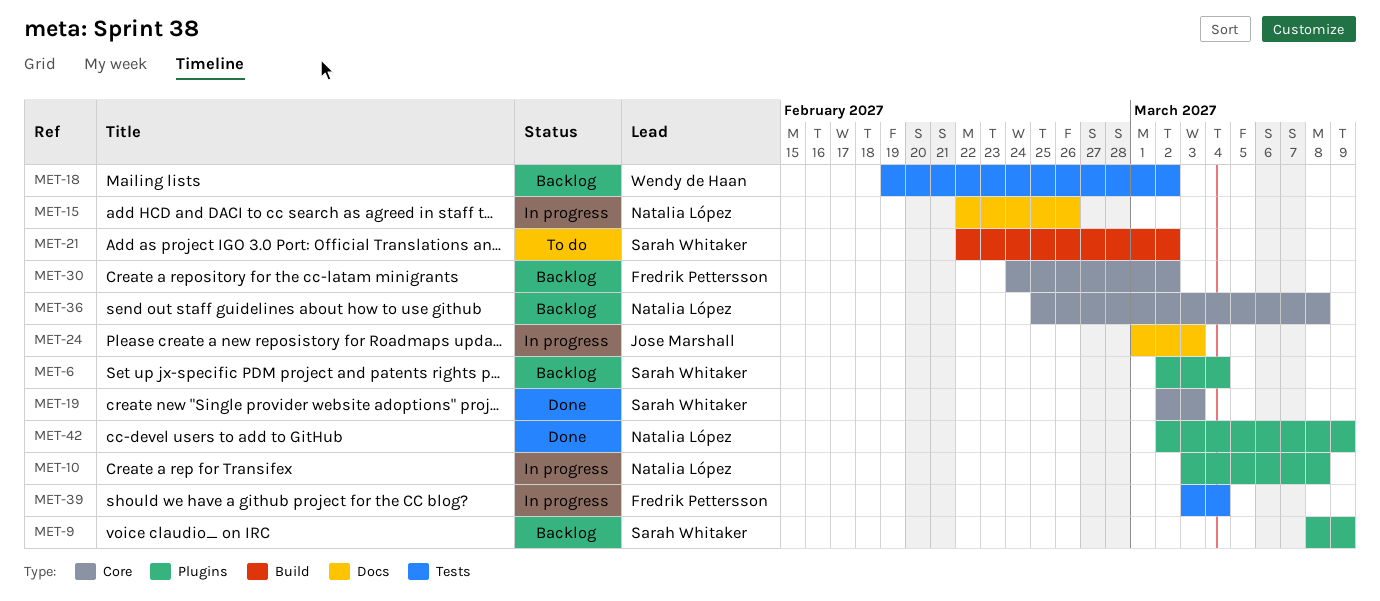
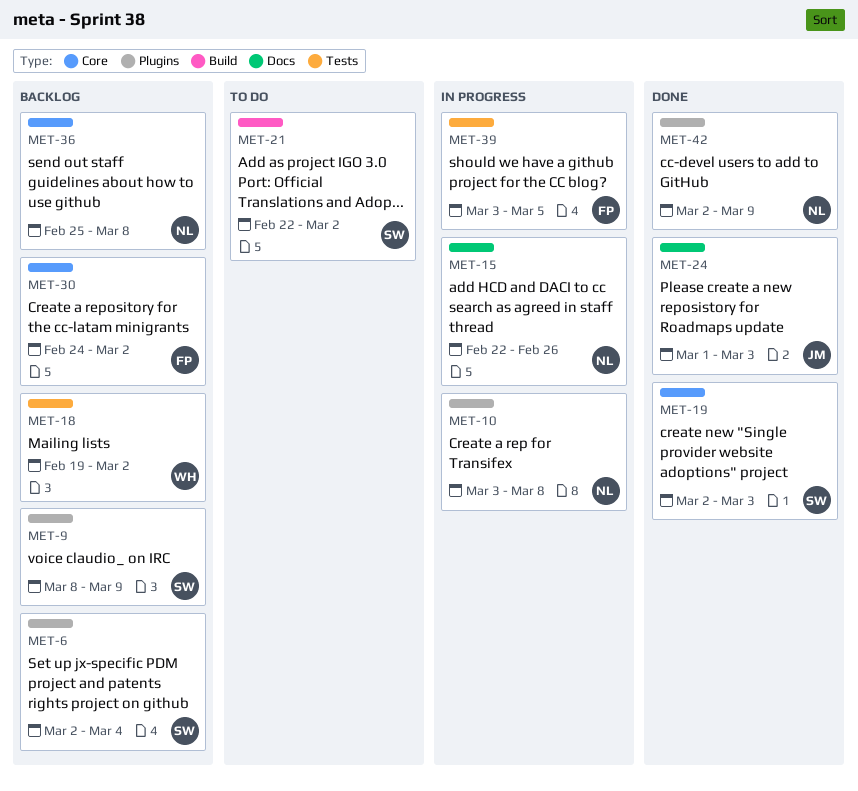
MET-24, status: In progress -> Done
MET-39, due: Mar 4 -> Mar 5

